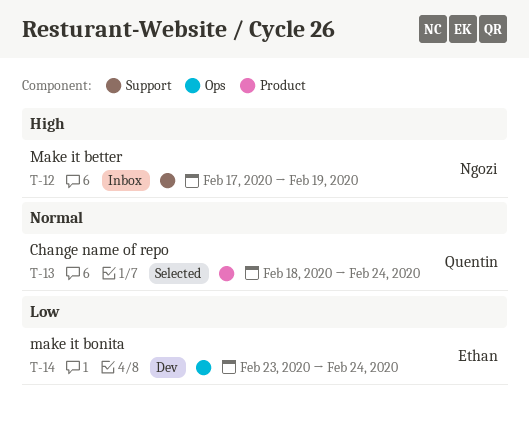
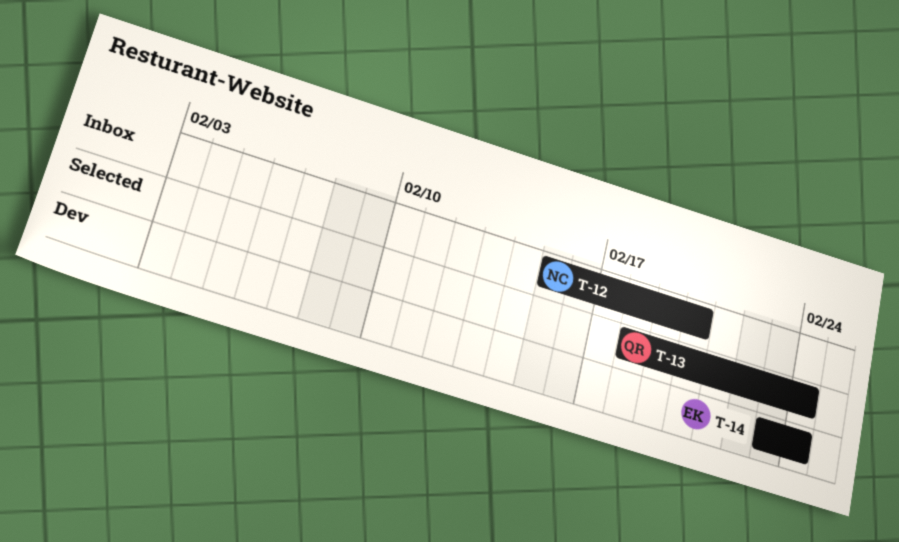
T-12, start: Feb 17 -> Feb 15
T-12, due: Feb 19 -> Feb 20

